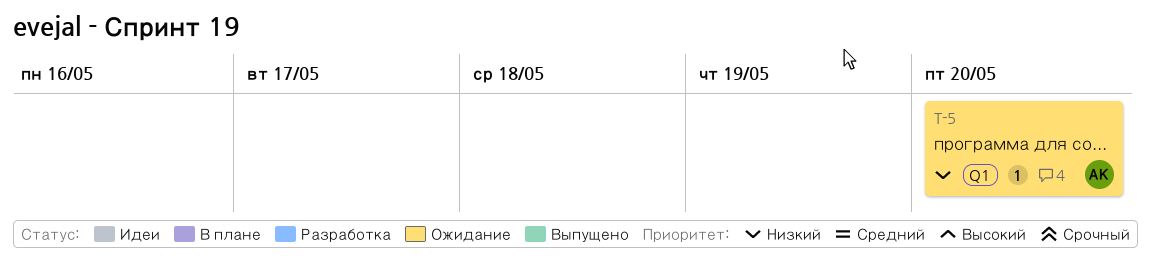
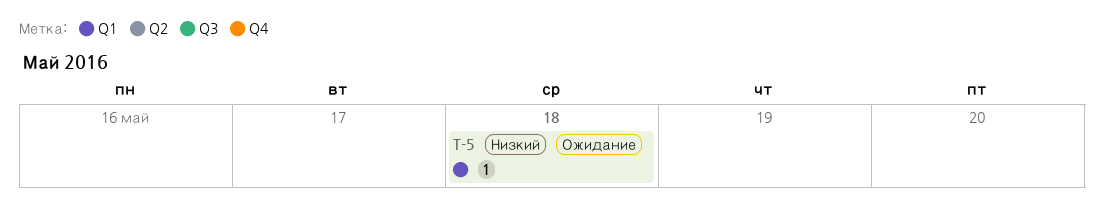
T-5, due: May 20 -> May 18

